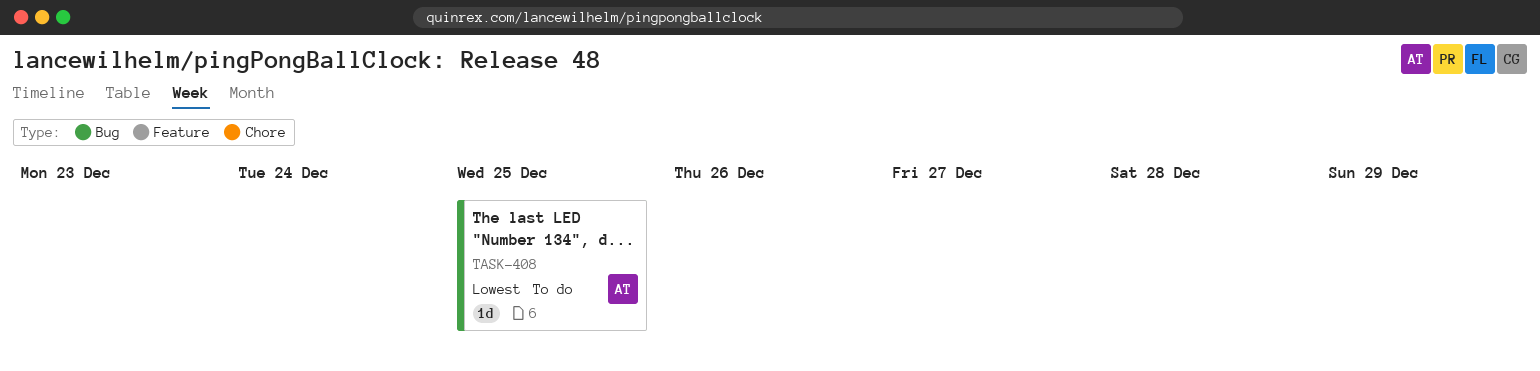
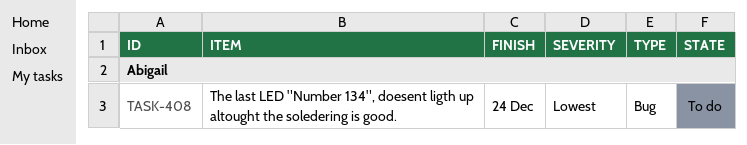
TASK-408, due: Dec 25 -> Dec 24

